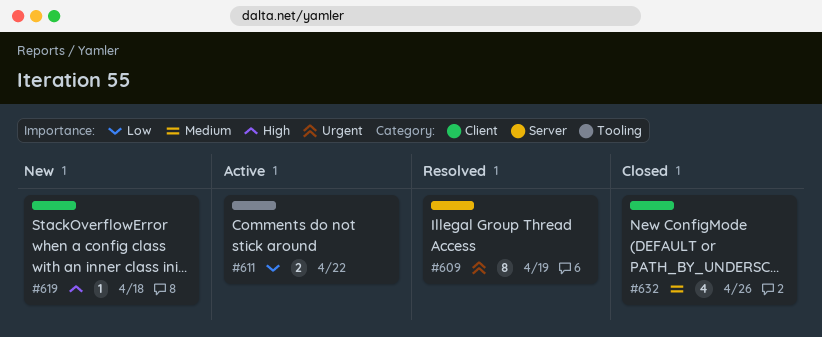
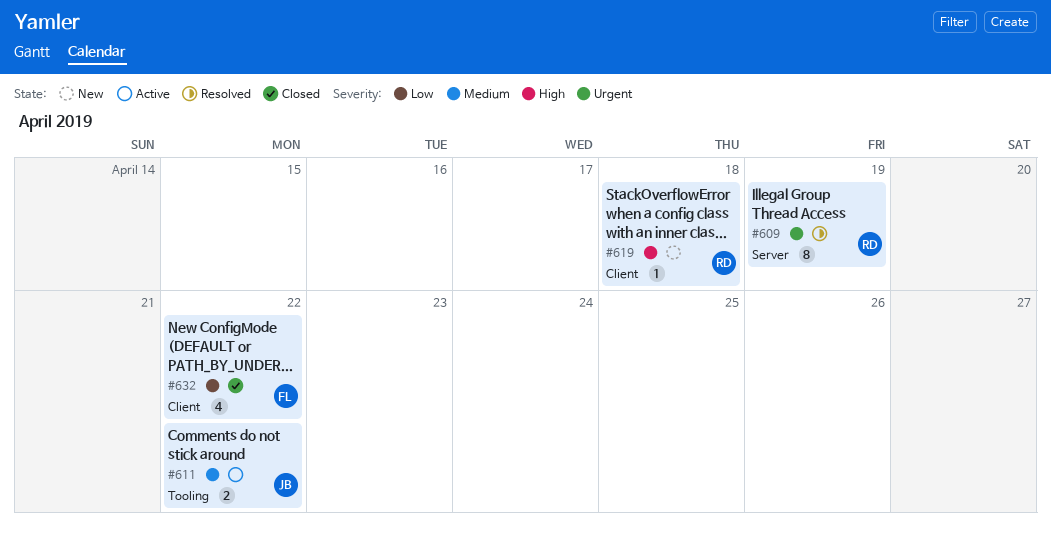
#611, priority: Low -> Medium
#632, priority: Medium -> Low
#632, due: Apr 26 -> Apr 22

